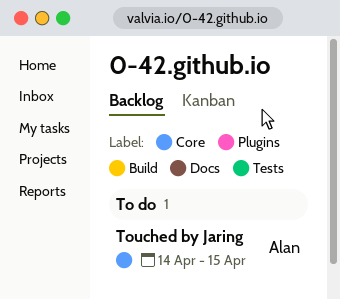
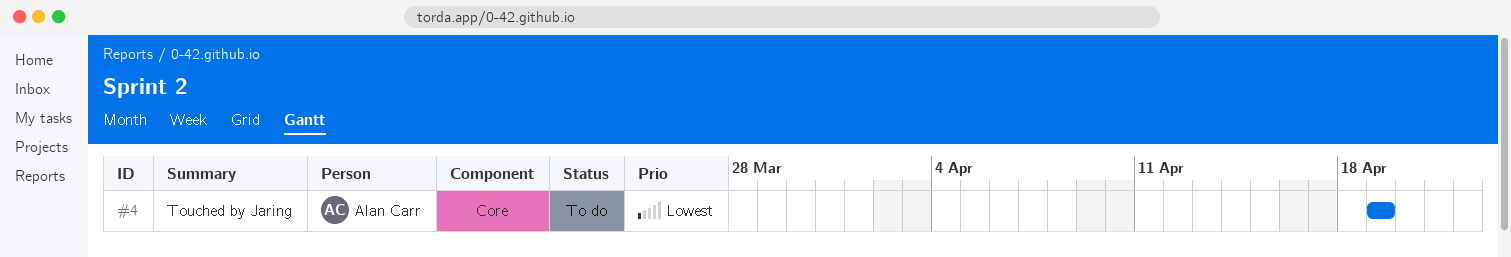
Touched by Jaring, start: Apr 14 -> Apr 19
Touched by Jaring, due: Apr 15 -> Apr 19

